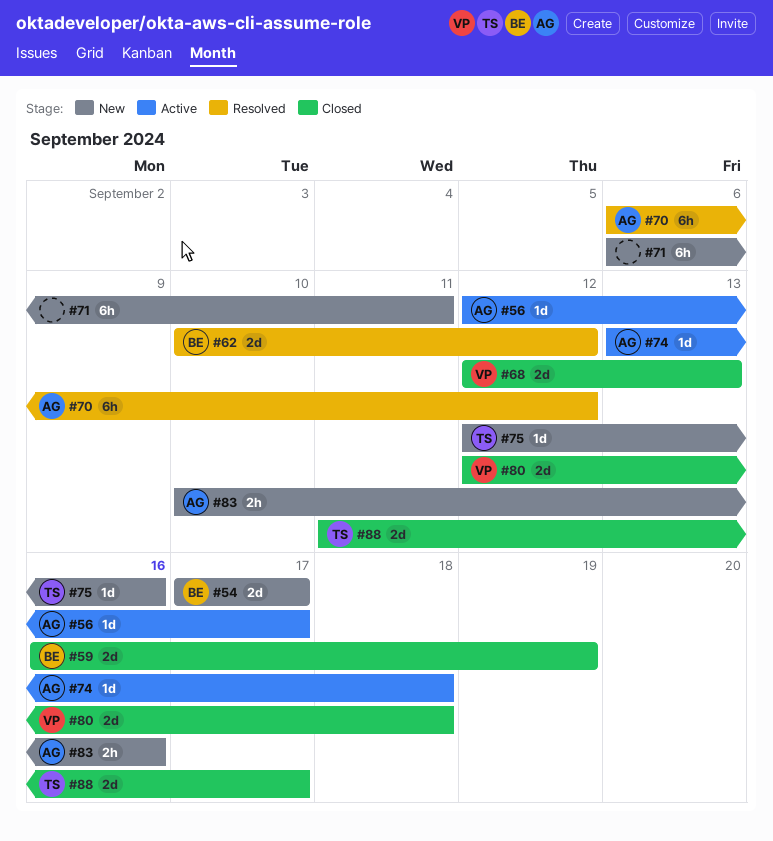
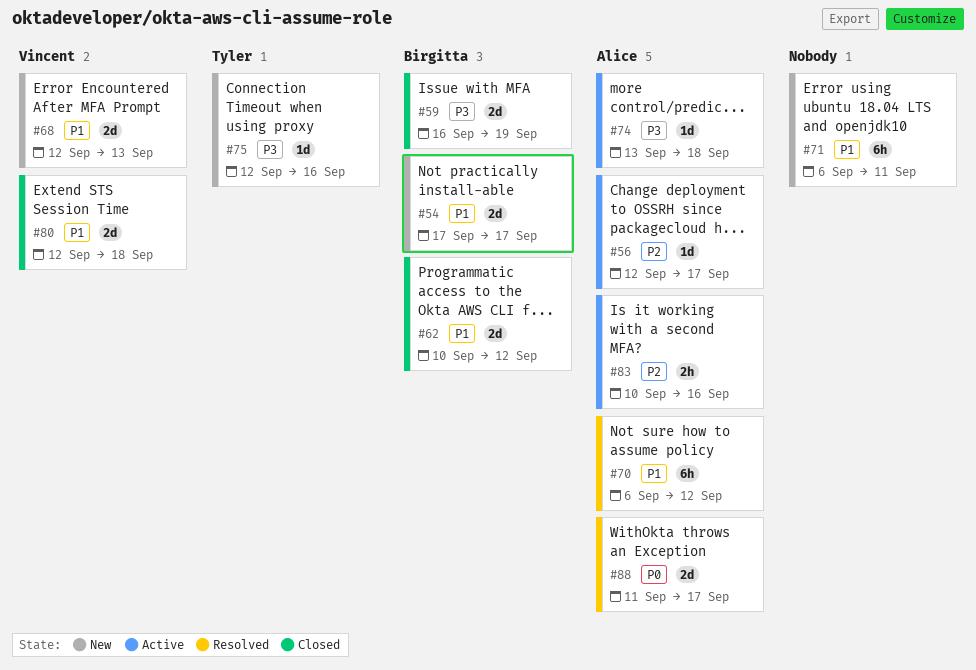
#62, status: Resolved -> Closed
#68, status: Closed -> New
#83, status: New -> Active
#88, status: Closed -> Resolved
#88, owner: Tyler -> Alice

